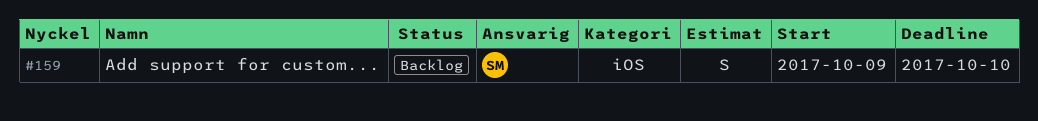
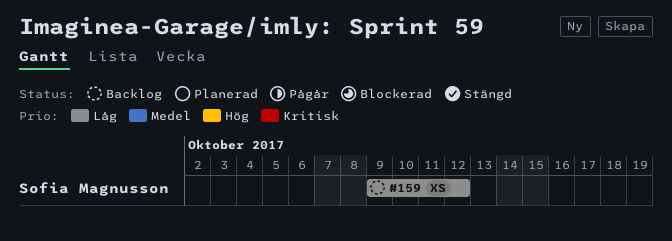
#159, estimate: S -> XS
#159, due: Oct 10 -> Oct 12

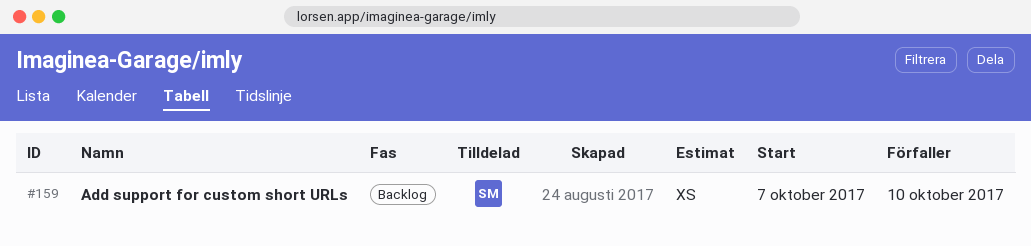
#159, start: Oct 9 -> Oct 7
#159, due: Oct 12 -> Oct 10

